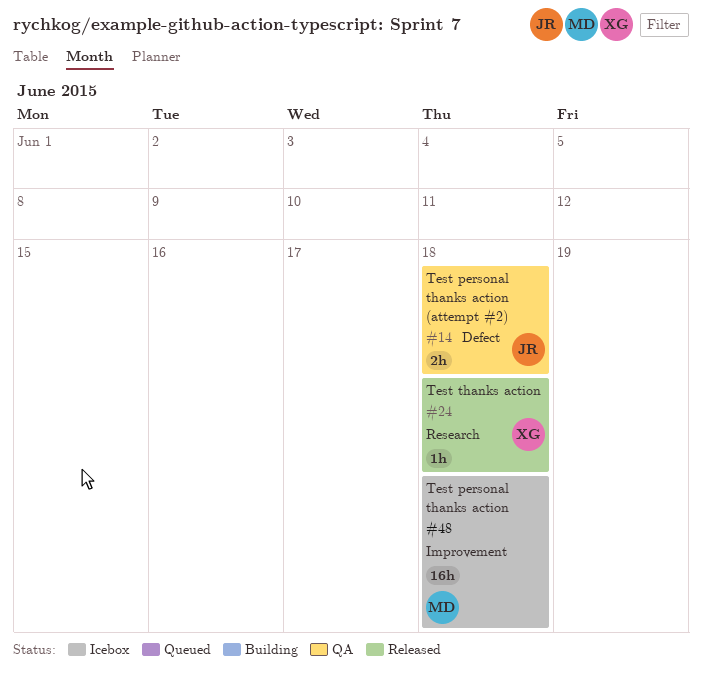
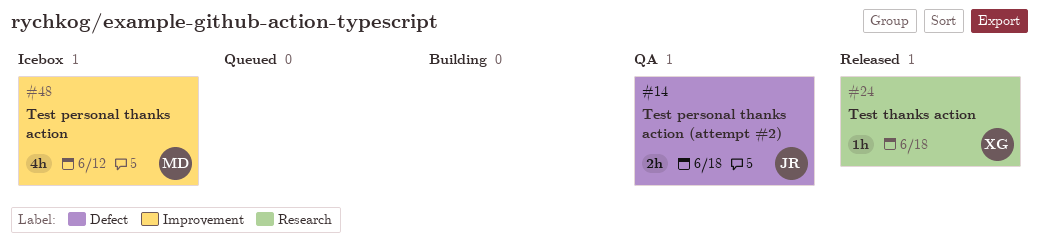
#48, estimate: 16h -> 4h
#48, due: Jun 18 -> Jun 12

